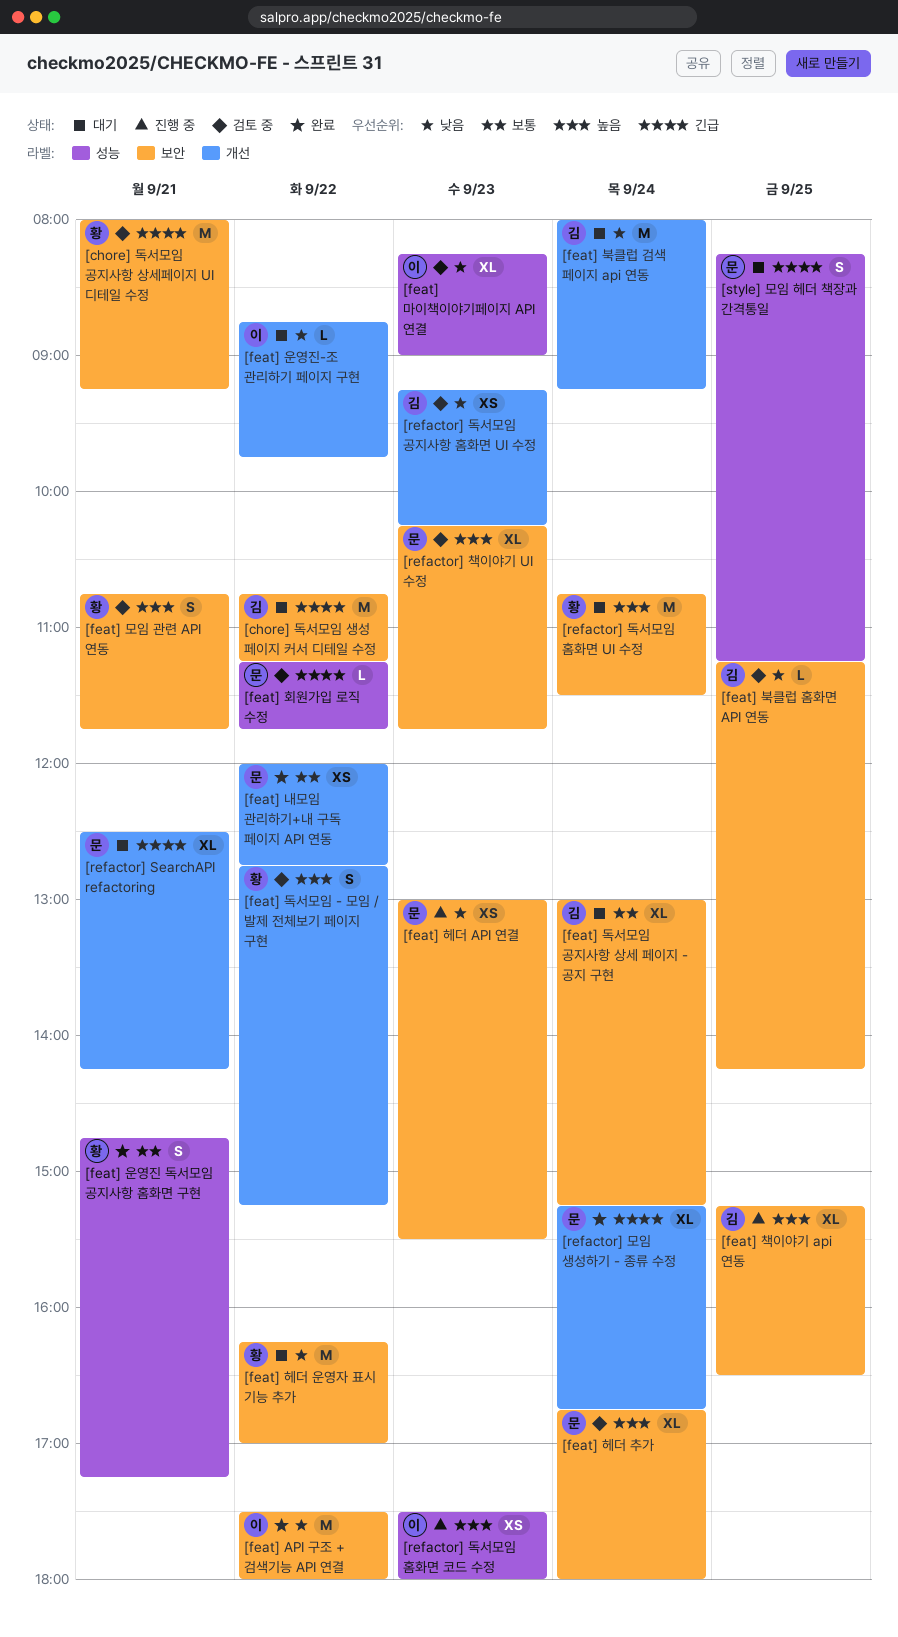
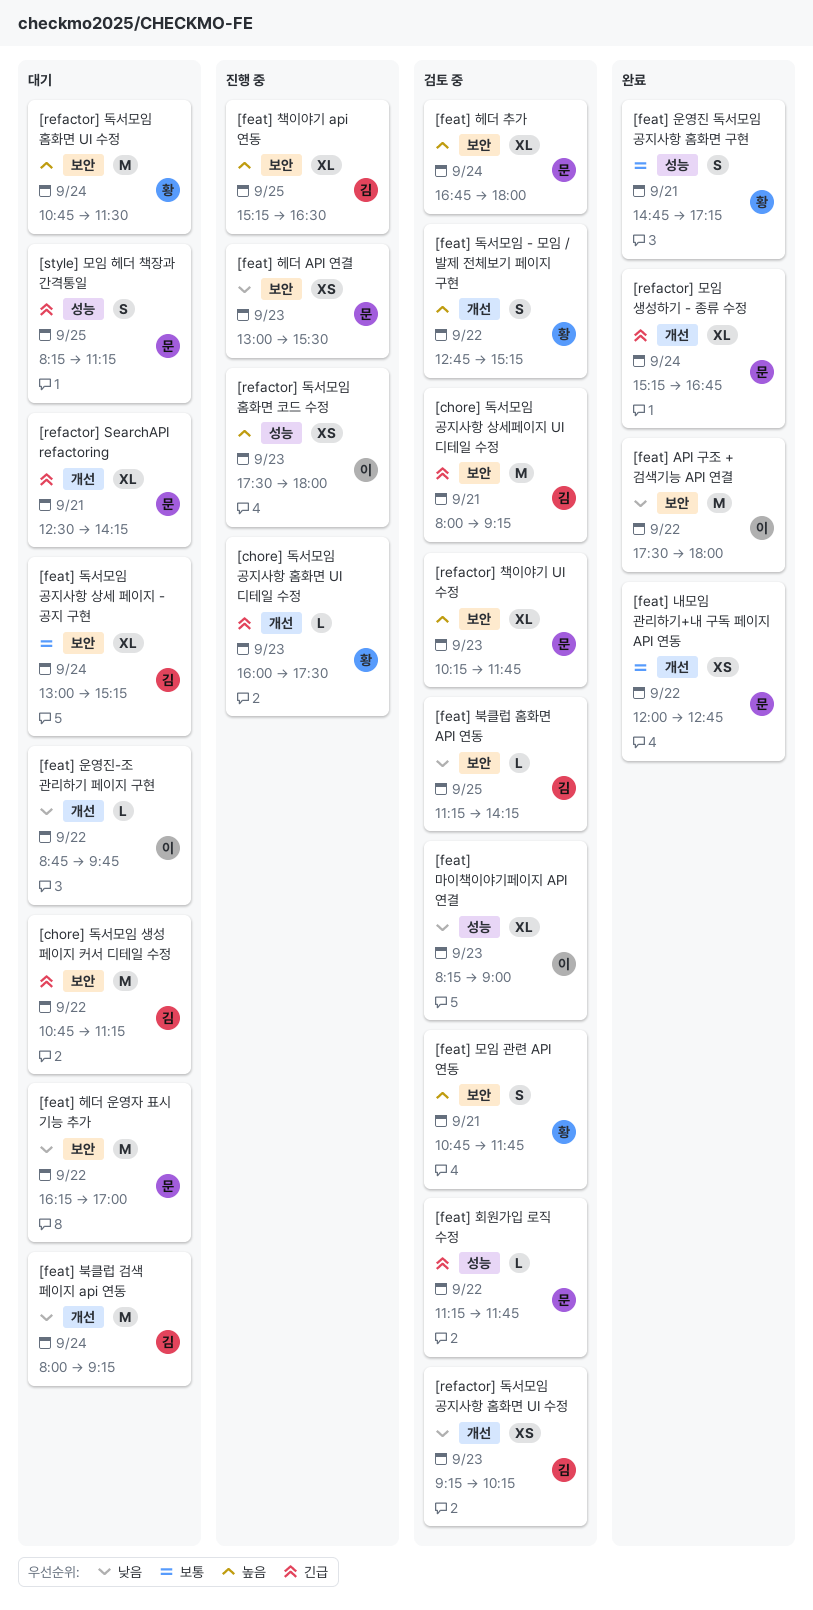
[chore] 독서모임 공지사항 상세페이지 UI 디테일 수정, owner: 황 -> 김
[chore] 독서모임 공지사항 홈화면 UI 디테일 수정: none -> present
[feat] 헤더 운영자 표시 기능 추가, owner: 황 -> 문

